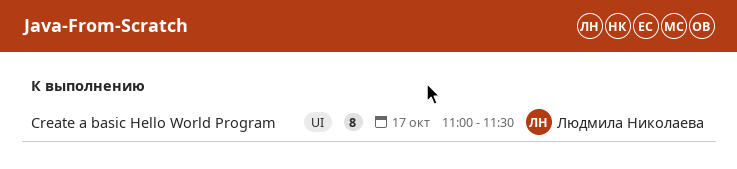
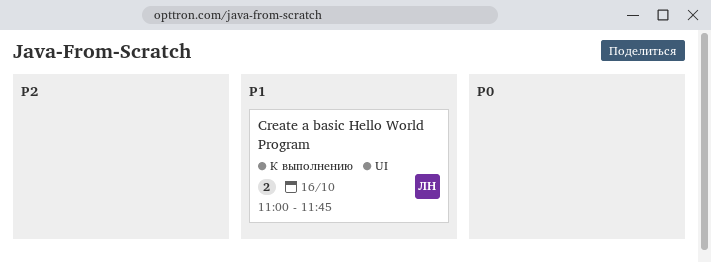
Create a basic Hello World Program, estimate: 8 -> 2
Create a basic Hello World Program, day: Oct 17 -> Oct 16
Create a basic Hello World Program, ends: 11:30 -> 11:45

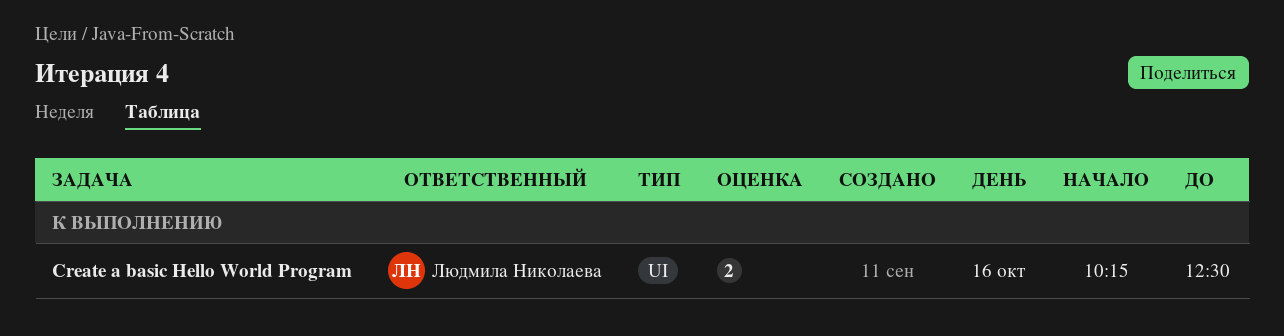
Create a basic Hello World Program, begins: 11:00 -> 10:15
Create a basic Hello World Program, ends: 11:45 -> 12:30

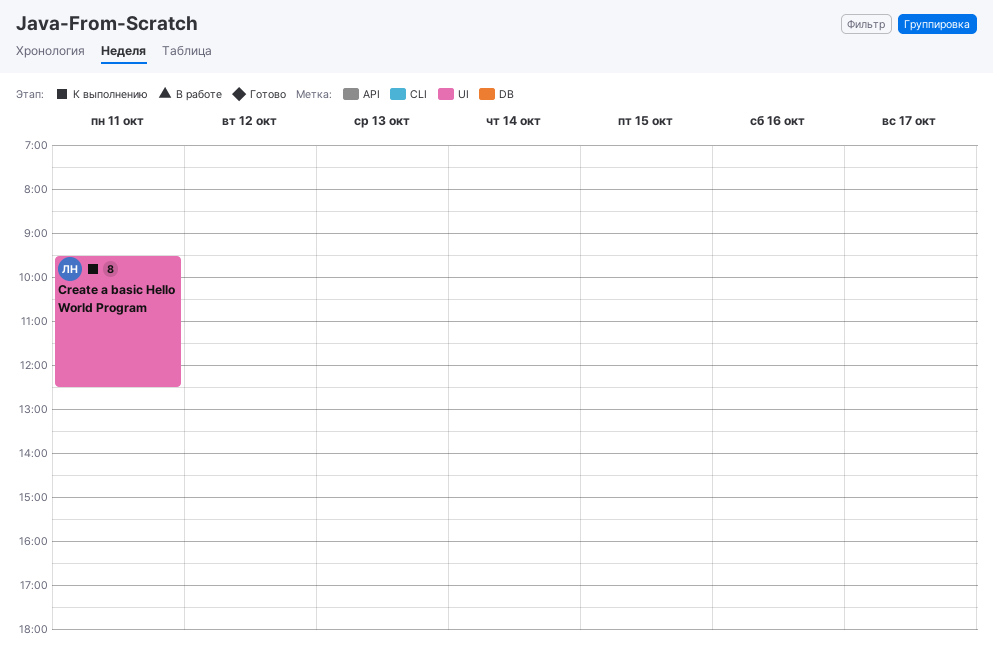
Create a basic Hello World Program, estimate: 2 -> 8
Create a basic Hello World Program, day: Oct 16 -> Oct 11
Create a basic Hello World Program, begins: 10:15 -> 09:30

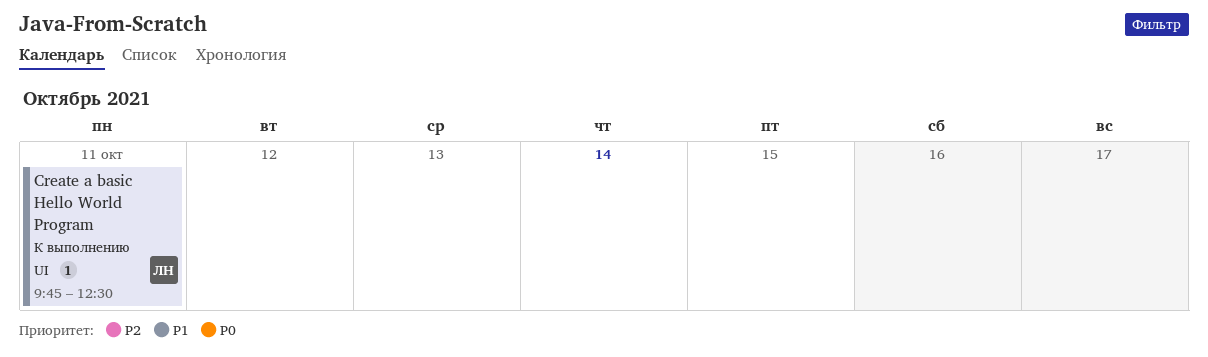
Create a basic Hello World Program, estimate: 8 -> 1
Create a basic Hello World Program, begins: 09:30 -> 09:45

